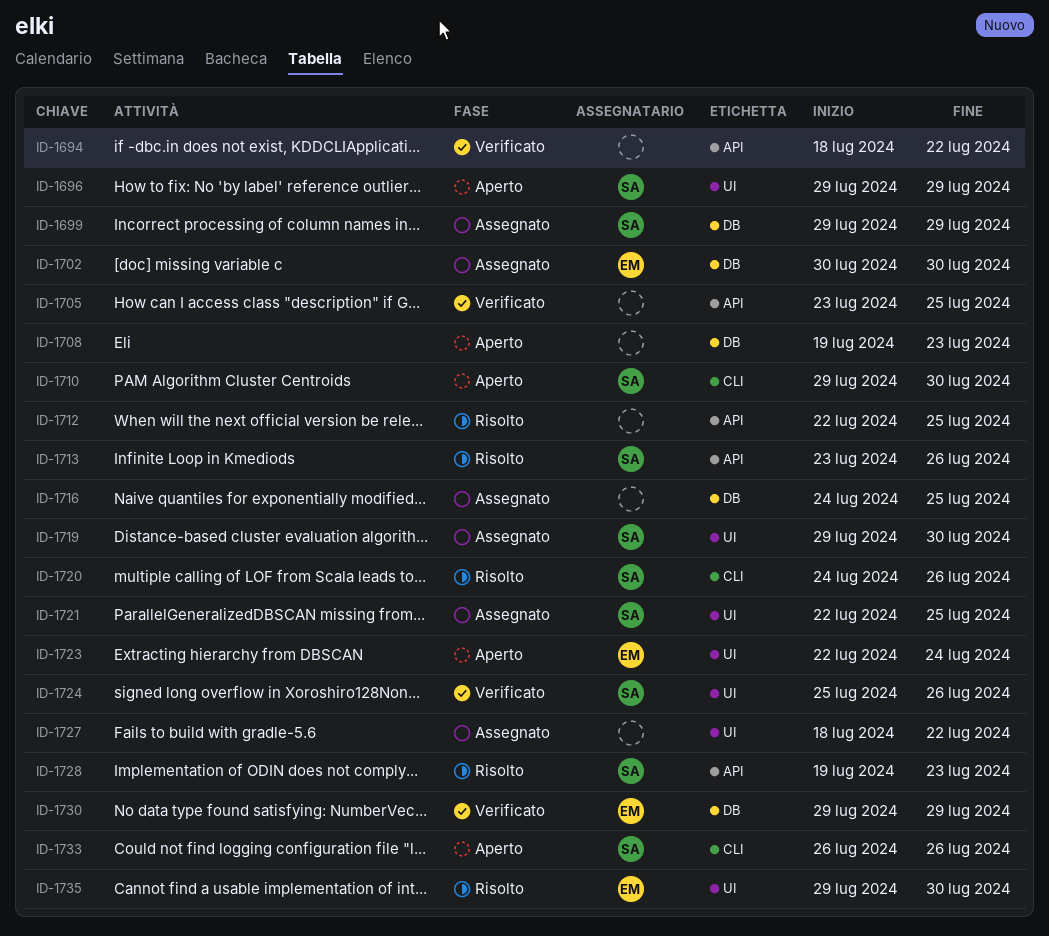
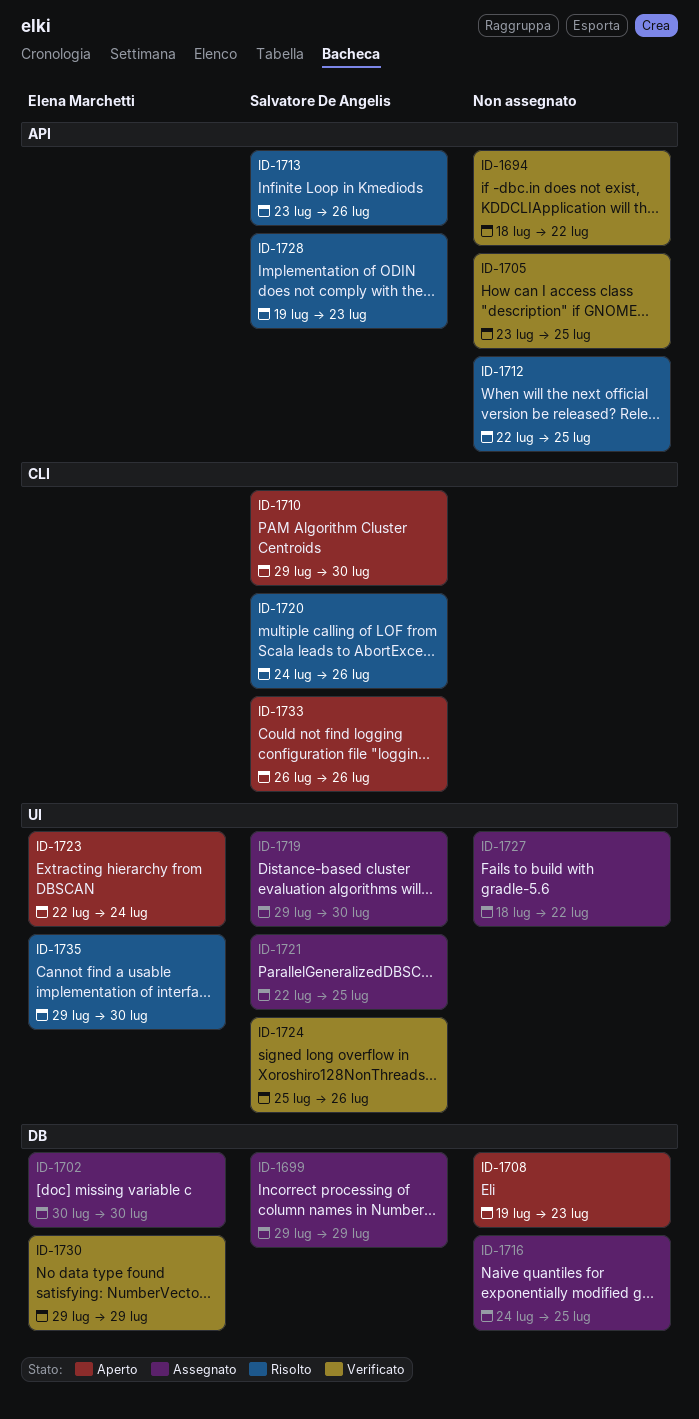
ID-1696: present -> none

